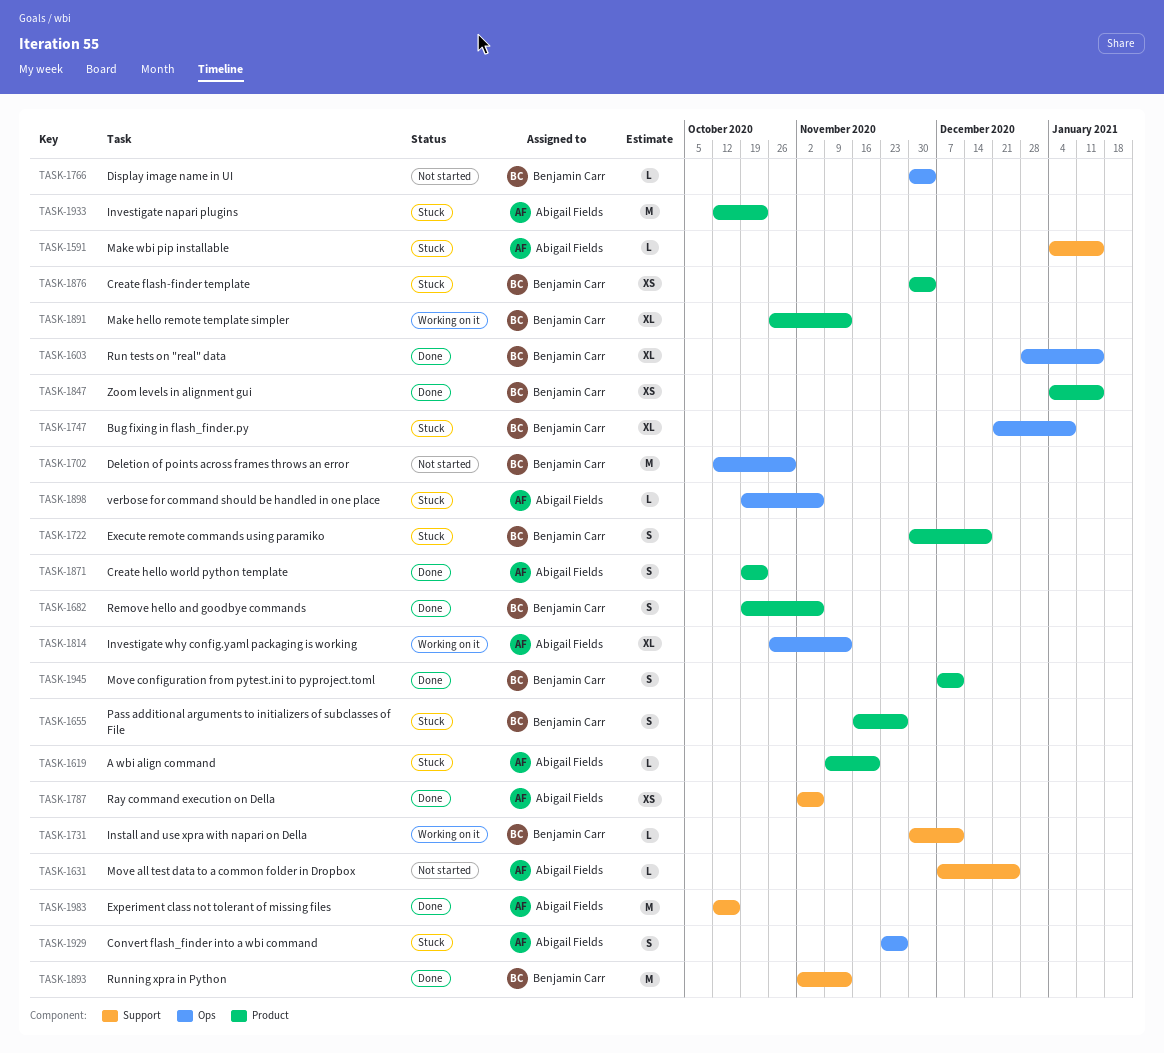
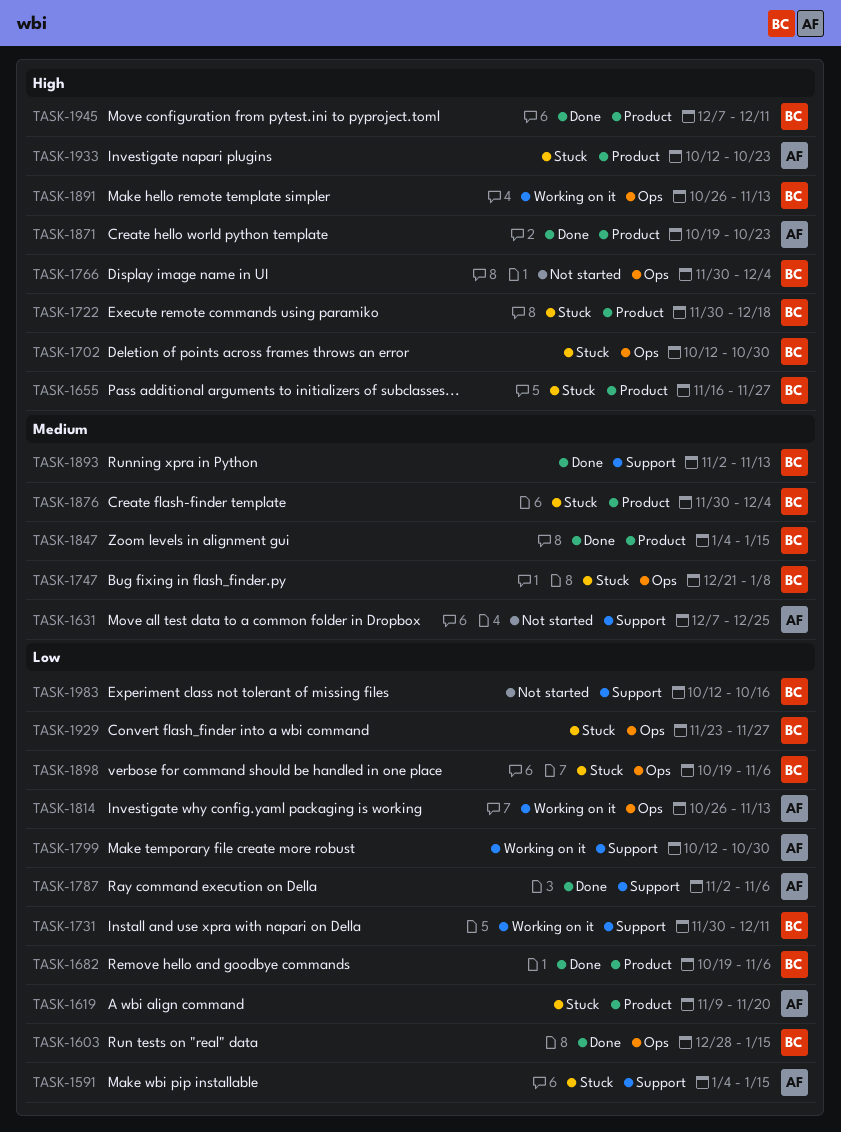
TASK-1702, status: Not started -> Stuck
TASK-1799: none -> present
TASK-1891, label: Product -> Ops
TASK-1898, owner: Abigail Fields -> Benjamin Carr
TASK-1929, owner: Abigail Fields -> Benjamin Carr
TASK-1983, status: Done -> Not started
TASK-1983, owner: Abigail Fields -> Benjamin Carr

